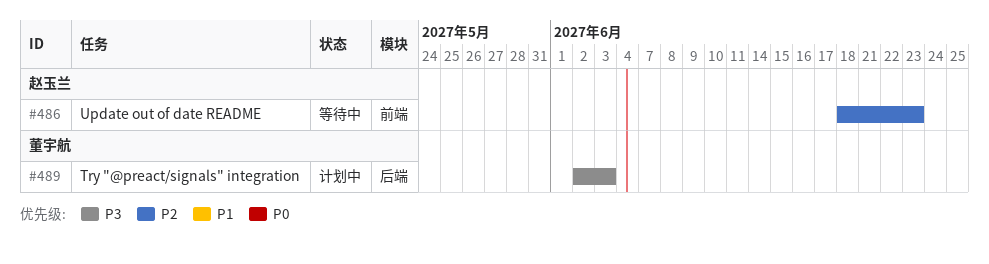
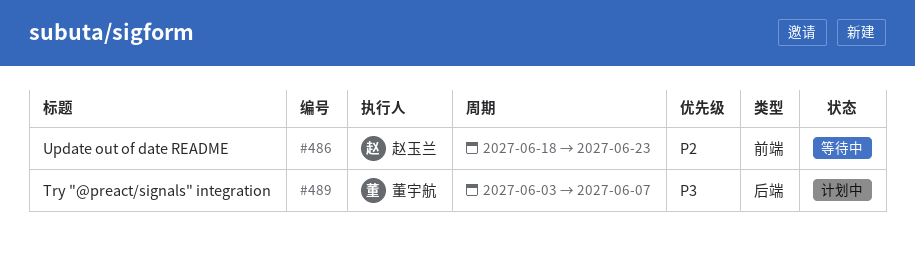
#489, start: Jun 2 -> Jun 3
#489, due: Jun 3 -> Jun 7

